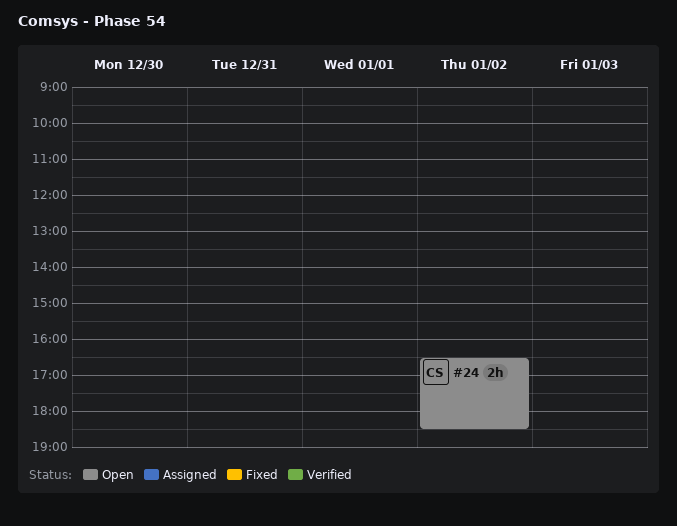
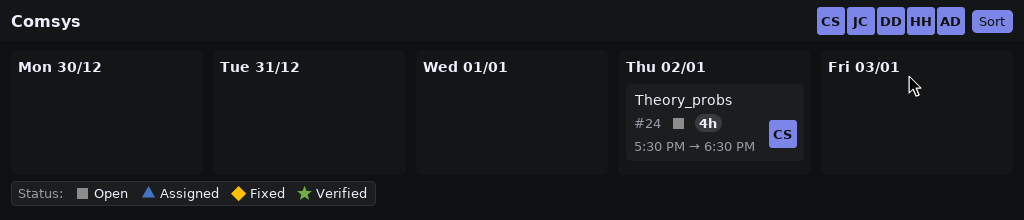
#24, estimate: 2h -> 4h
#24, begins: 16:30 -> 17:30

